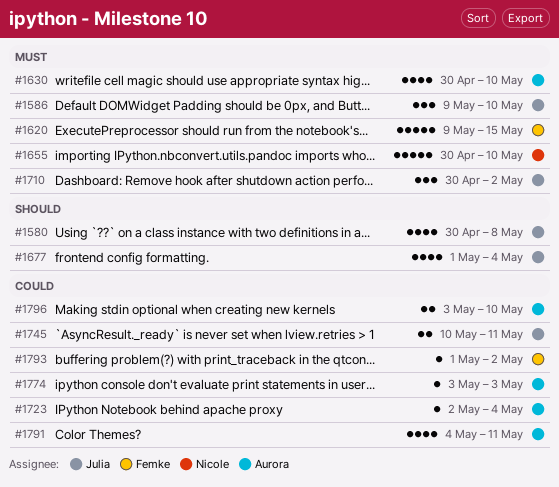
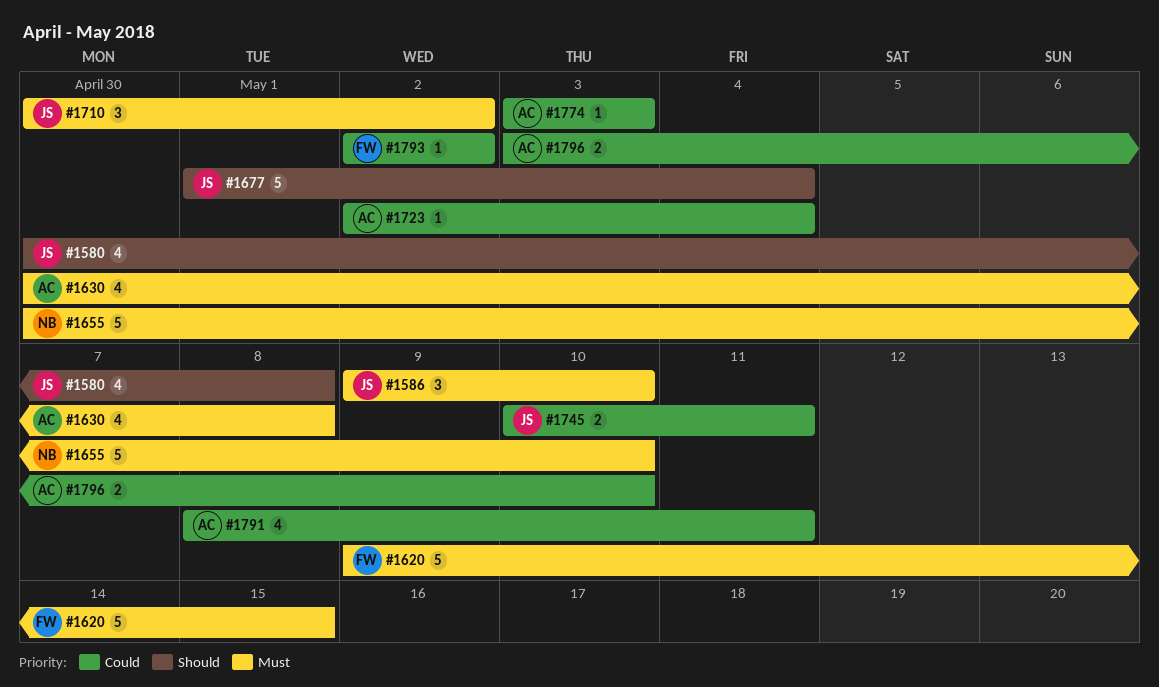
#1630, due: May 10 -> May 8
#1677, estimate: 4 -> 5
#1791, start: May 4 -> May 8
#1793, start: May 1 -> May 2

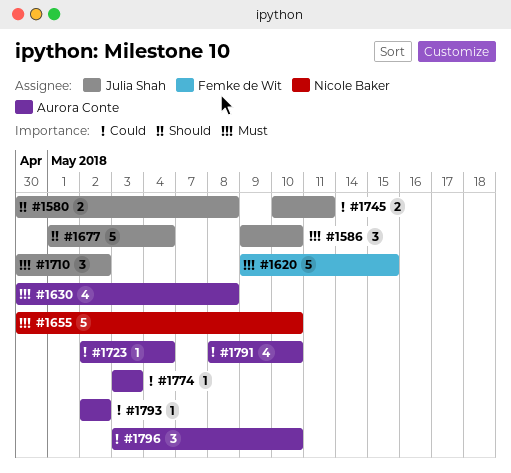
#1580, estimate: 4 -> 2
#1791, due: May 11 -> May 10
#1793, owner: Femke de Wit -> Aurora Conte
#1796, estimate: 2 -> 3

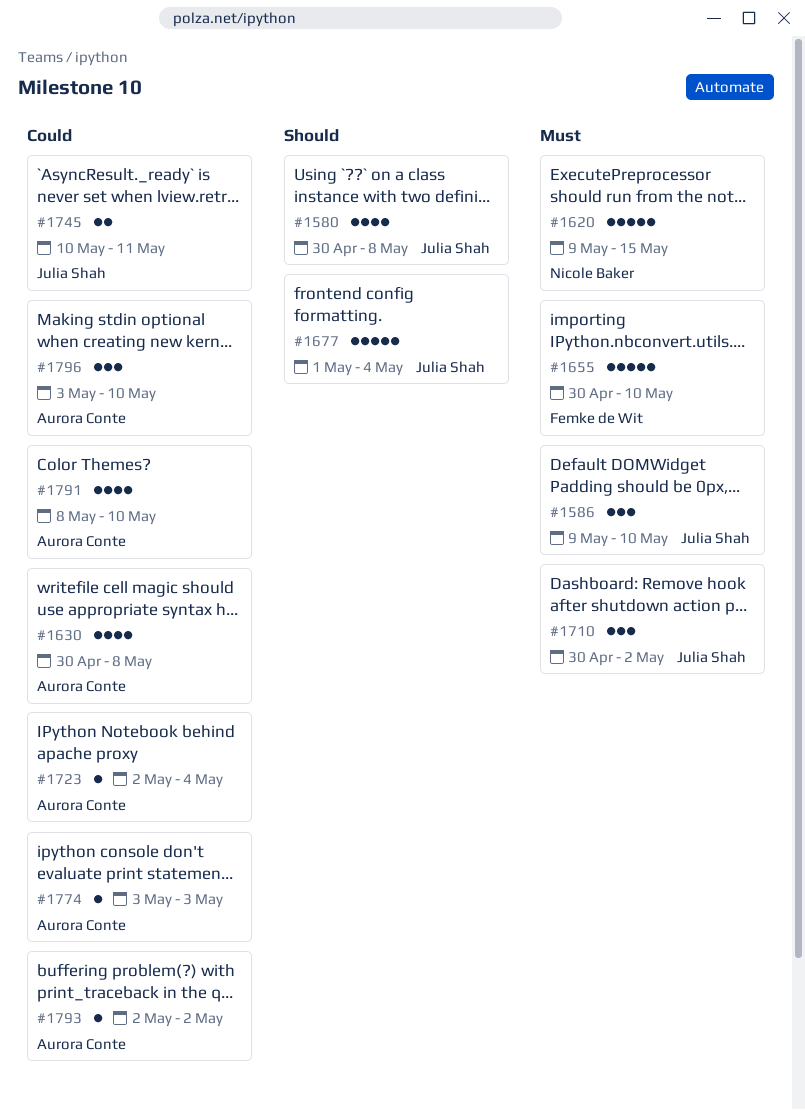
#1580, estimate: 2 -> 4
#1620, owner: Femke de Wit -> Nicole Baker
#1630, priority: Must -> Could
#1655, owner: Nicole Baker -> Femke de Wit

